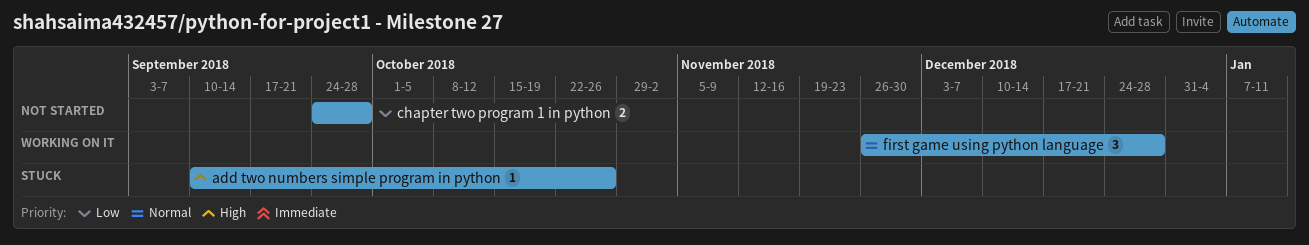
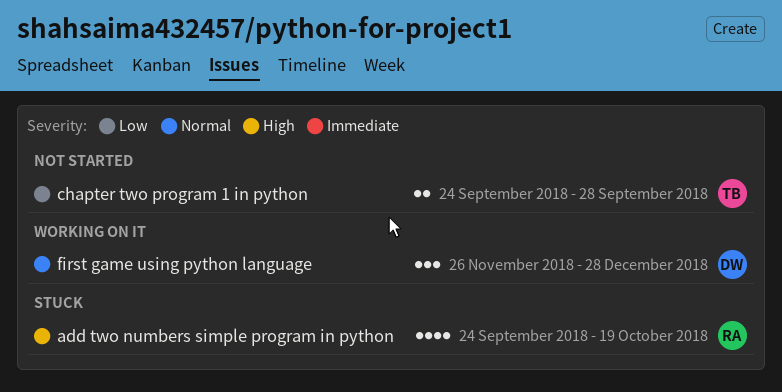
add two numbers simple program in python, estimate: 1 -> 4
add two numbers simple program in python, start: Sep 10 -> Sep 24
add two numbers simple program in python, due: Oct 26 -> Oct 19

